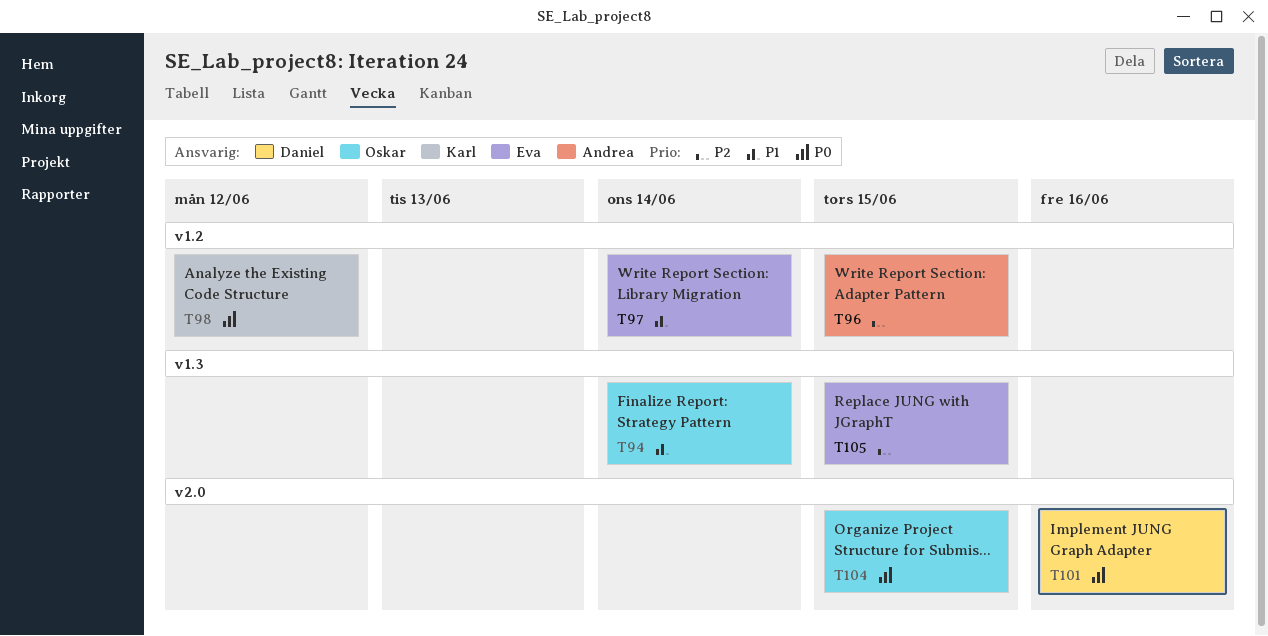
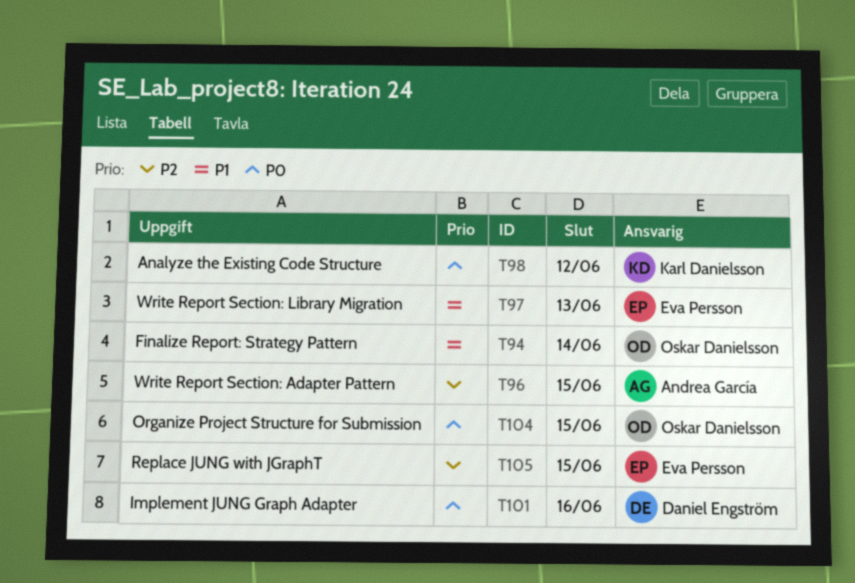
T97, due: Jun 14 -> Jun 13

